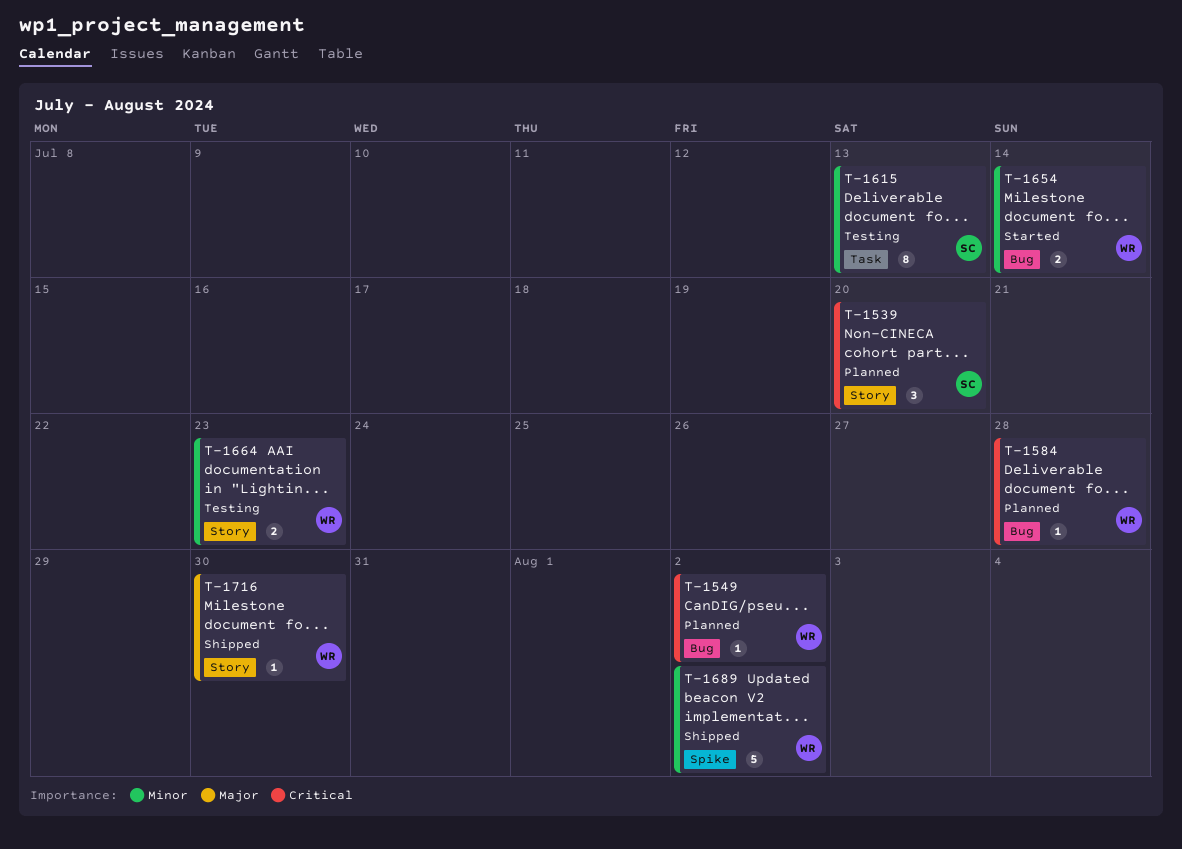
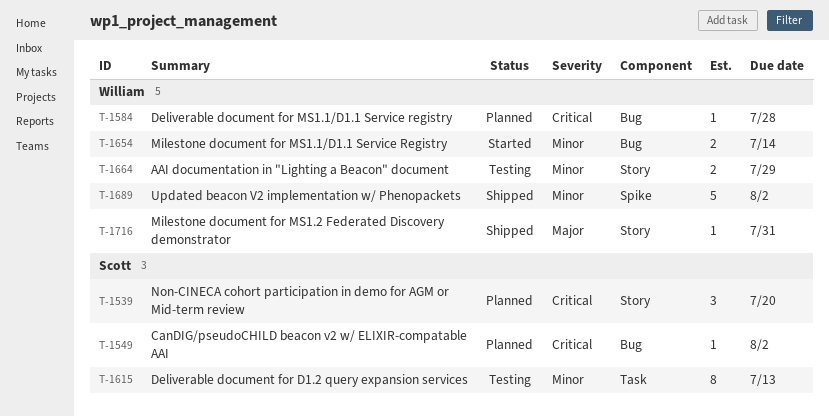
T-1549, owner: William -> Scott
T-1664, due: Jul 23 -> Jul 29
T-1716, due: Jul 30 -> Jul 31

